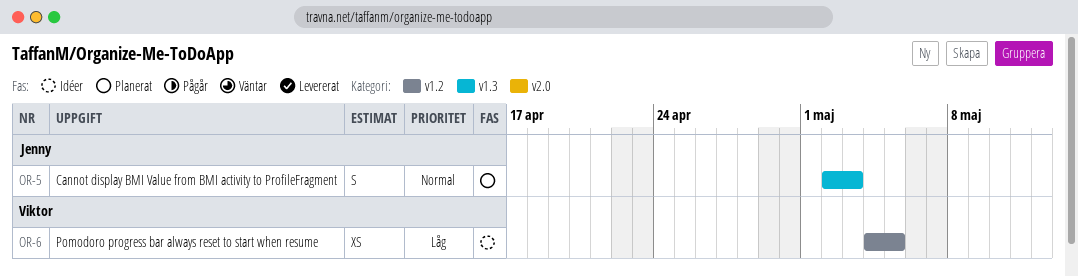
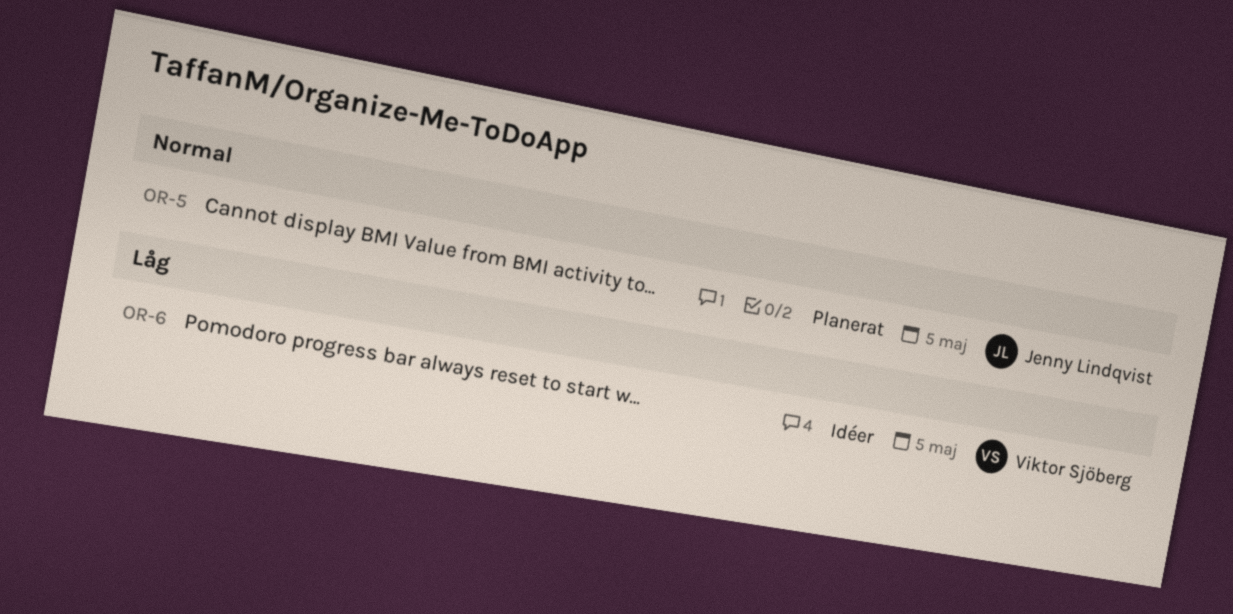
OR-5, due: May 3 -> May 5

